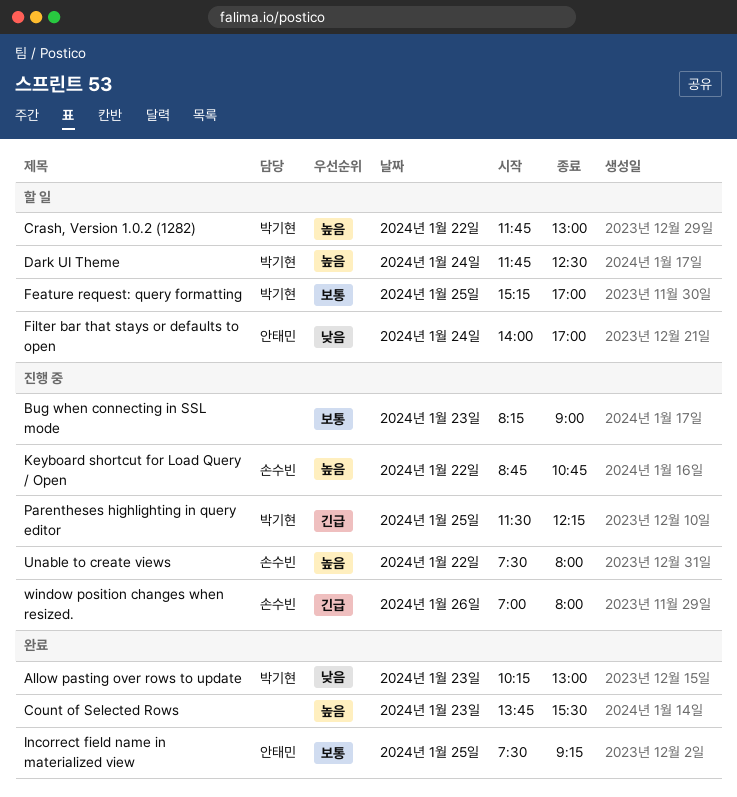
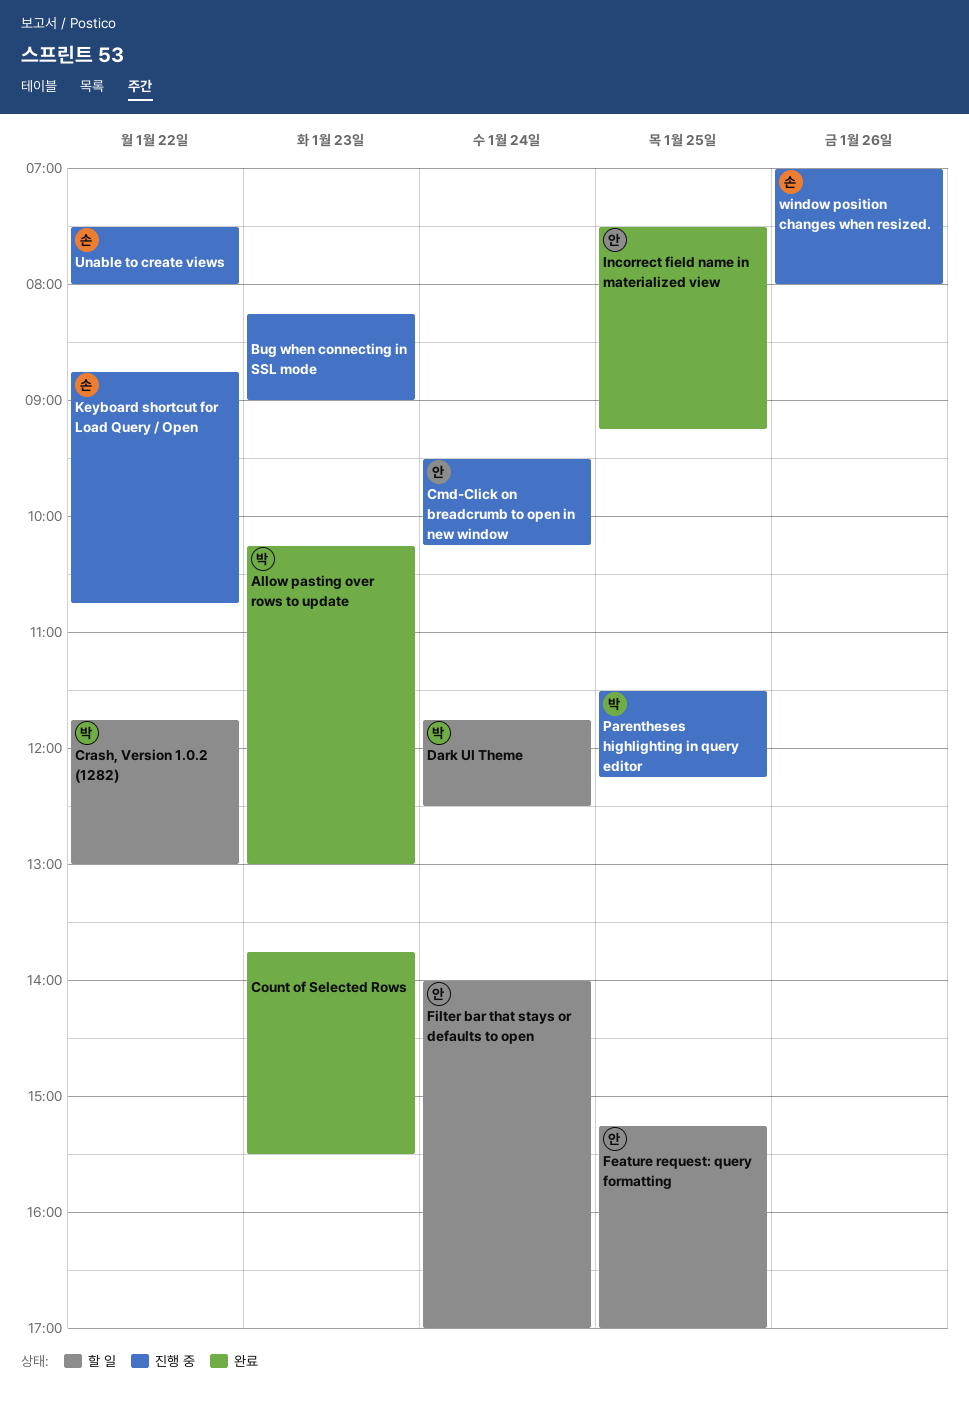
Cmd-Click on breadcrumb to open in new window: none -> present
Feature request: query formatting, owner: 박기현 -> 안태민

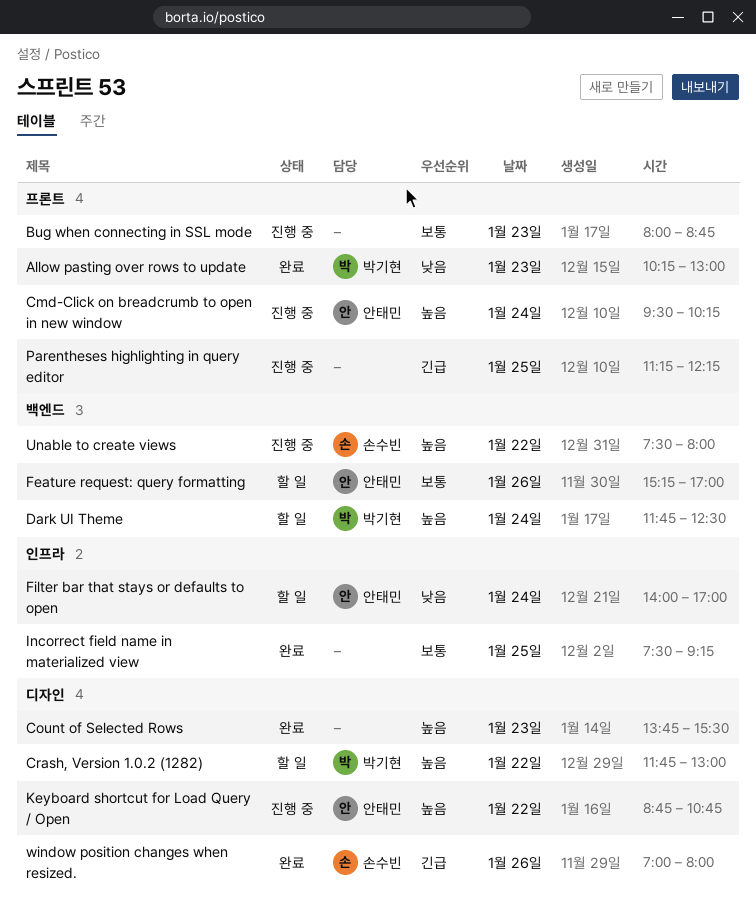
Bug when connecting in SSL mode, begins: 08:15 -> 08:00
Bug when connecting in SSL mode, ends: 09:00 -> 08:45
Feature request: query formatting, day: Jan 25 -> Jan 26
Incorrect field name in materialized view, owner: 안태민 -> none
Keyboard shortcut for Load Query / Open, owner: 손수빈 -> 안태민
Parentheses highlighting in query editor, owner: 박기현 -> none
Parentheses highlighting in query editor, begins: 11:30 -> 11:15
window position changes when resized., status: 진행 중 -> 완료

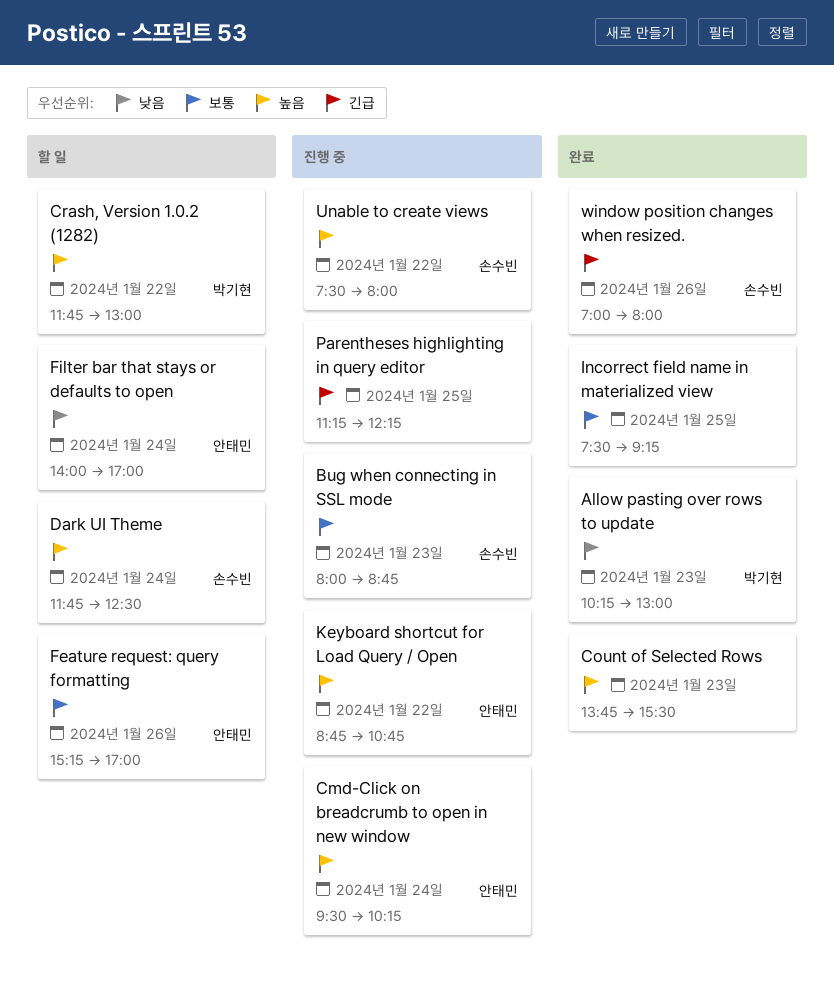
Bug when connecting in SSL mode, owner: none -> 손수빈
Dark UI Theme, owner: 박기현 -> 손수빈

